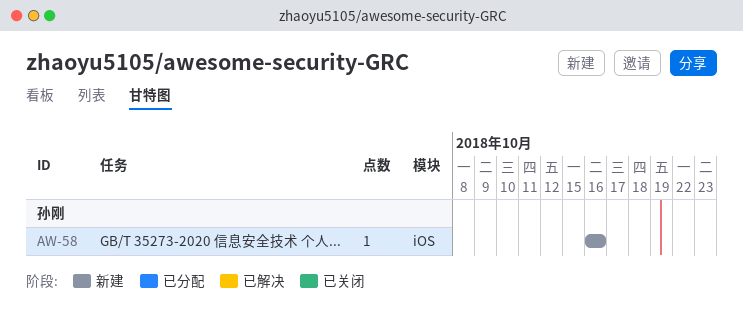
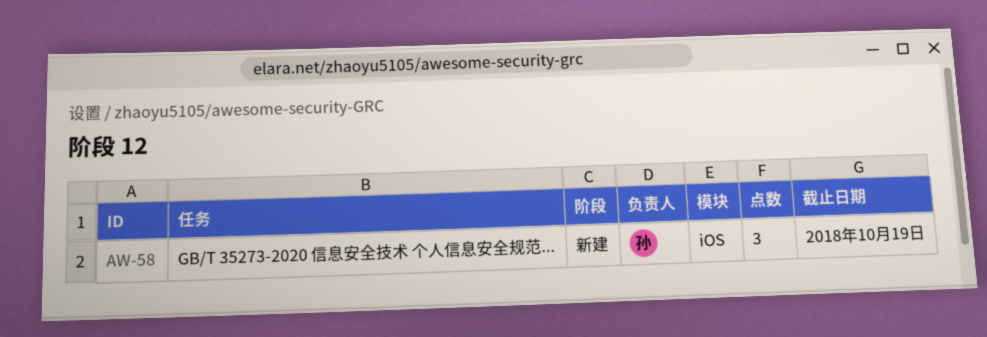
AW-58, estimate: 1 -> 3
AW-58, due: Oct 16 -> Oct 19

